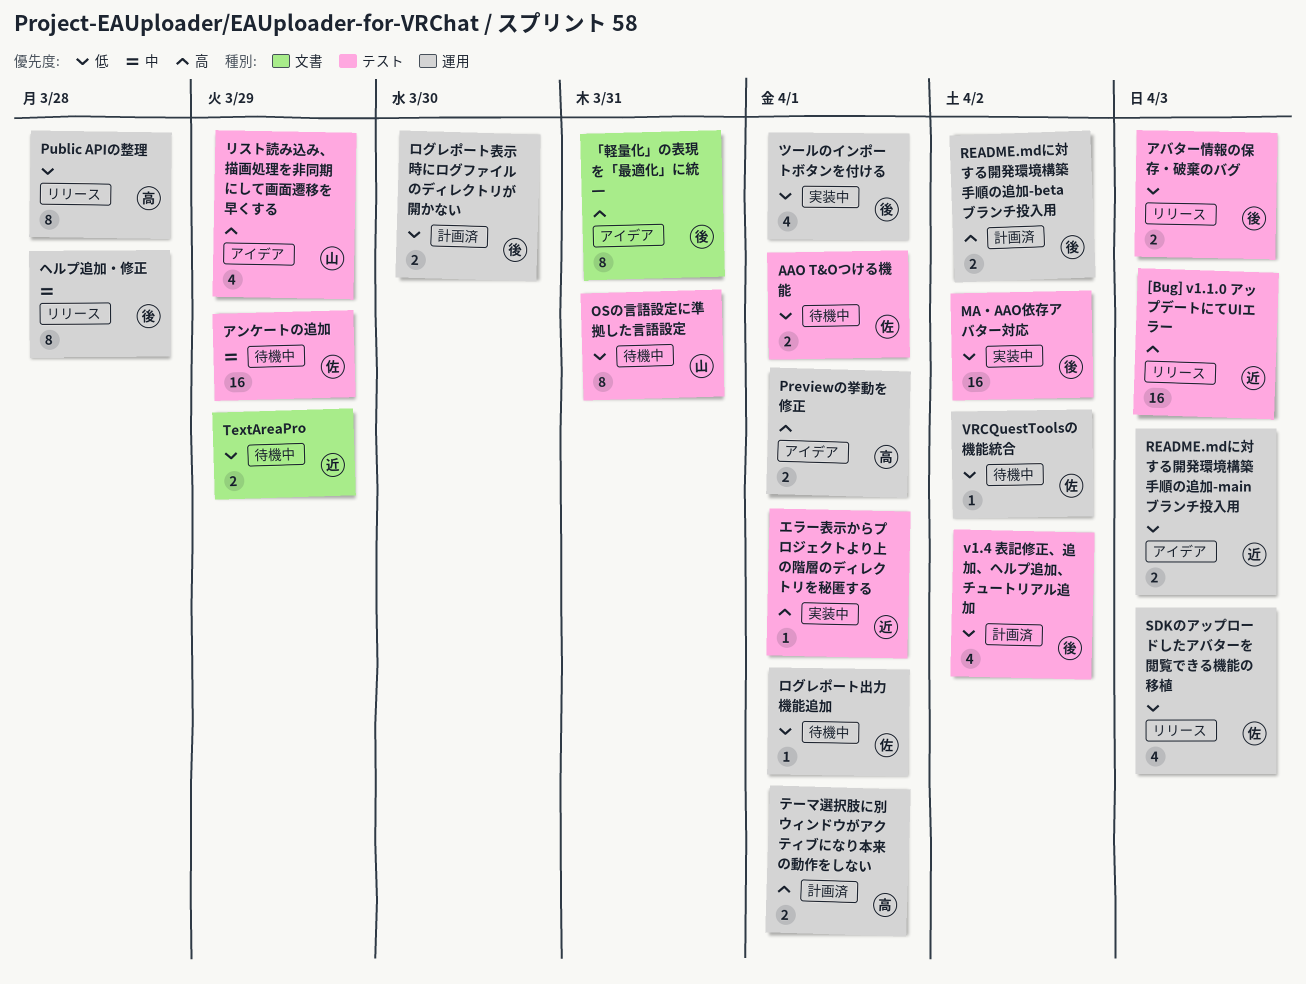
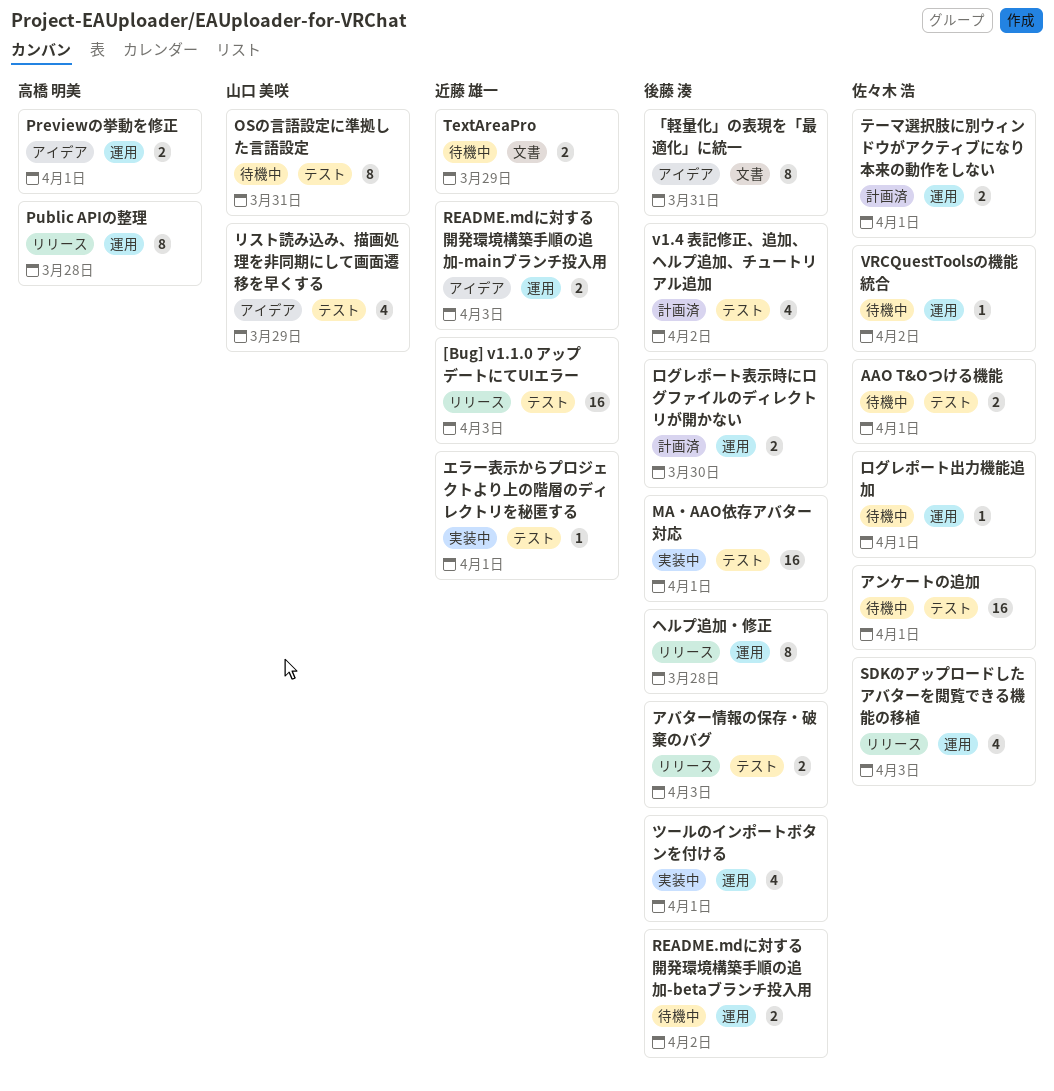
MA・AAO依存アバター対応, due: Apr 2 -> Apr 1
README.mdに対する開発環境構築手順の追加-betaブランチ投入用, status: 計画済 -> 待機中
アンケートの追加, due: Mar 29 -> Apr 1
テーマ選択肢に別ウィンドウがアクティブになり本来の動作をしない, owner: 高橋 明美 -> 佐々木 浩

